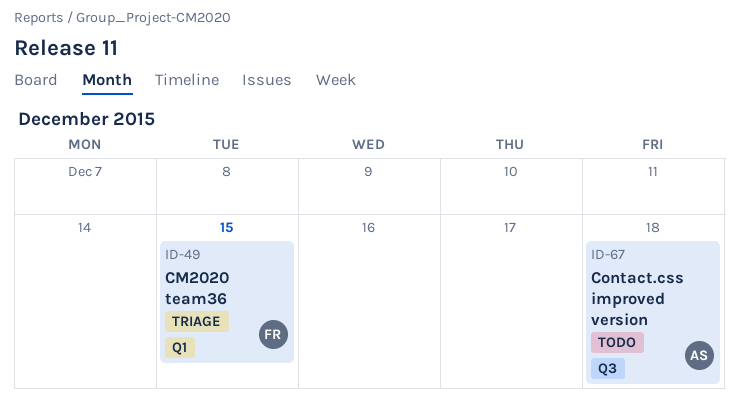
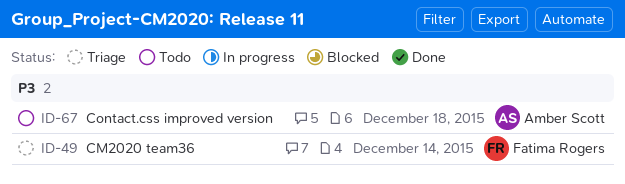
ID-49, due: Dec 15 -> Dec 14

